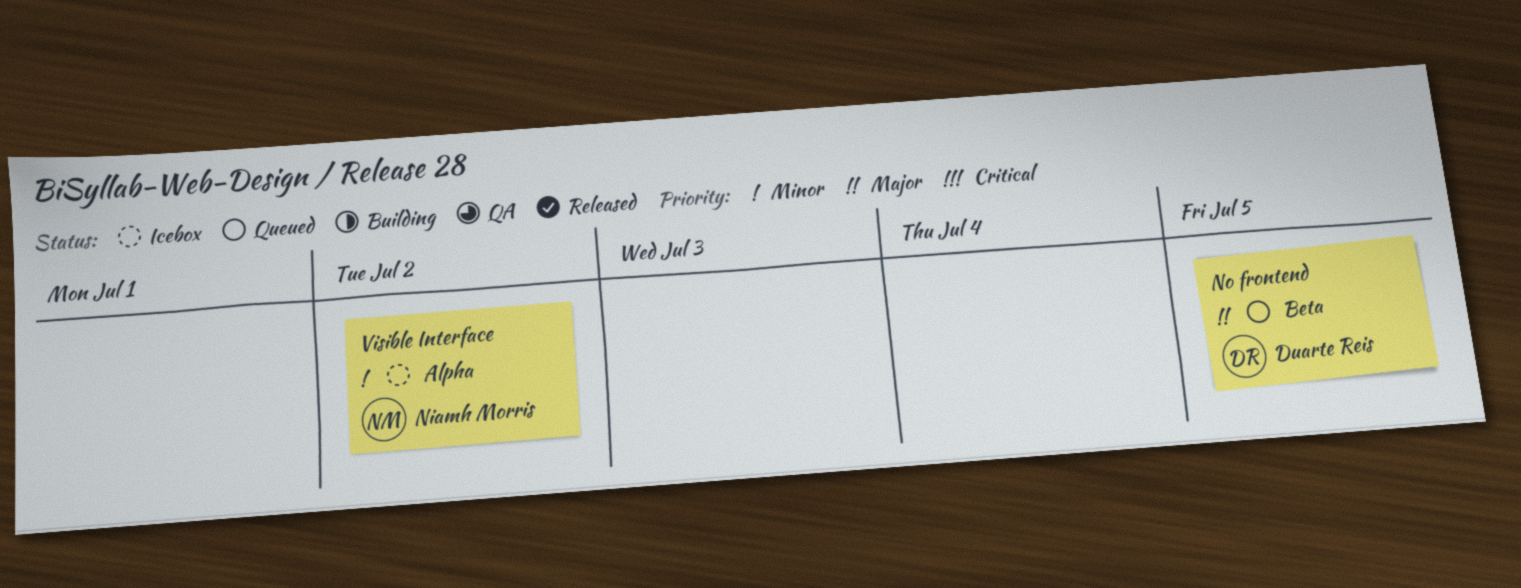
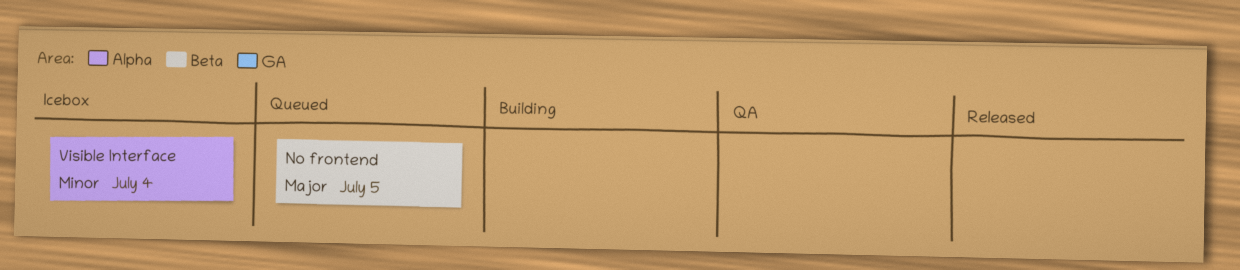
Visible Interface, due: Jul 2 -> Jul 4

